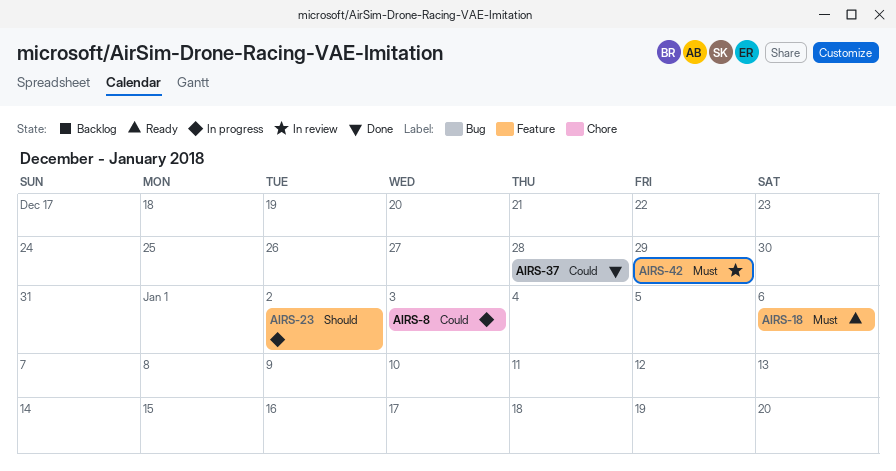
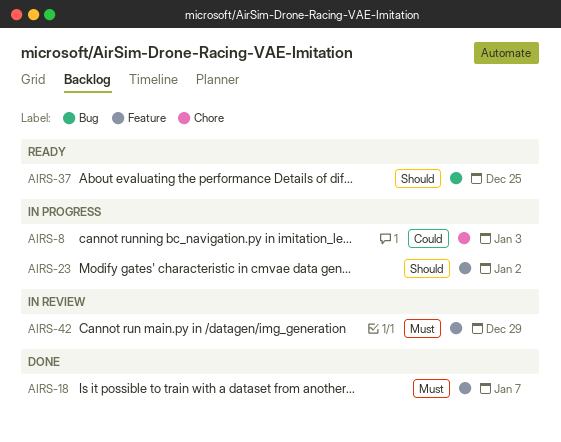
AIRS-18, status: Ready -> Done
AIRS-18, due: Jan 6 -> Jan 7
AIRS-37, status: Done -> Ready
AIRS-37, priority: Could -> Should
AIRS-37, due: Dec 28 -> Dec 25

